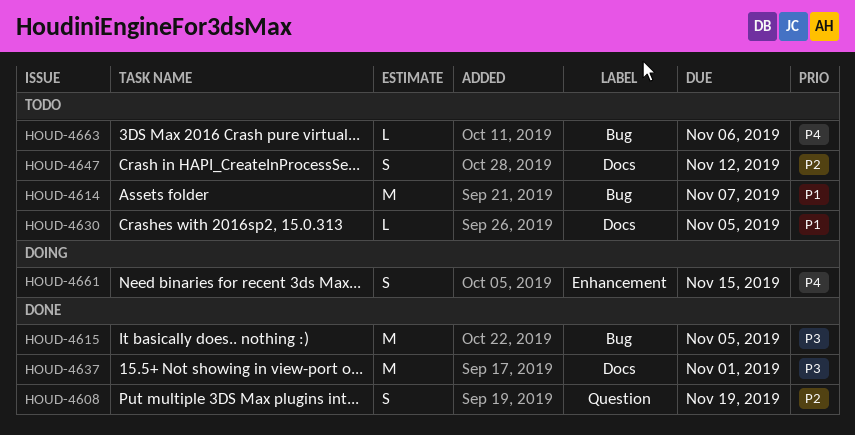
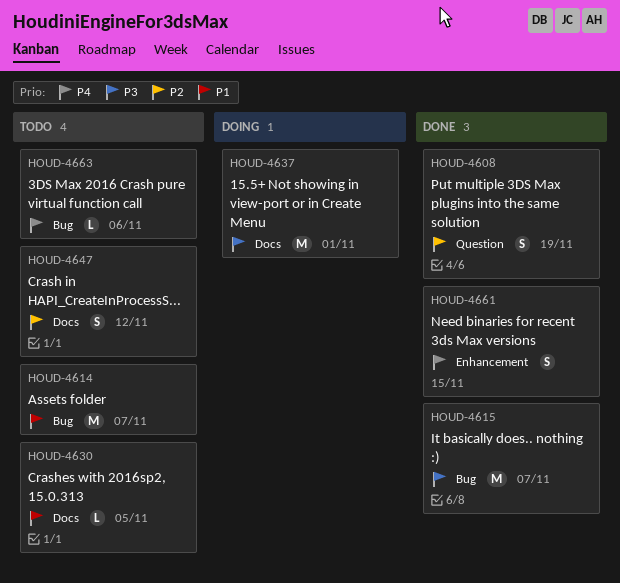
HOUD-4615, due: Nov 5 -> Nov 7
HOUD-4637, status: Done -> Doing
HOUD-4661, status: Doing -> Done

